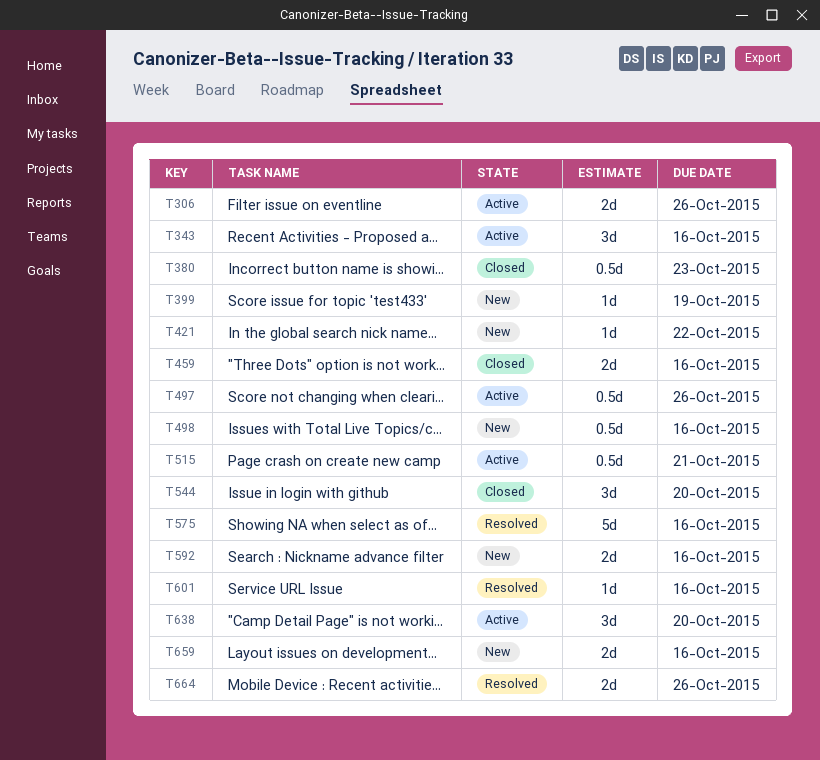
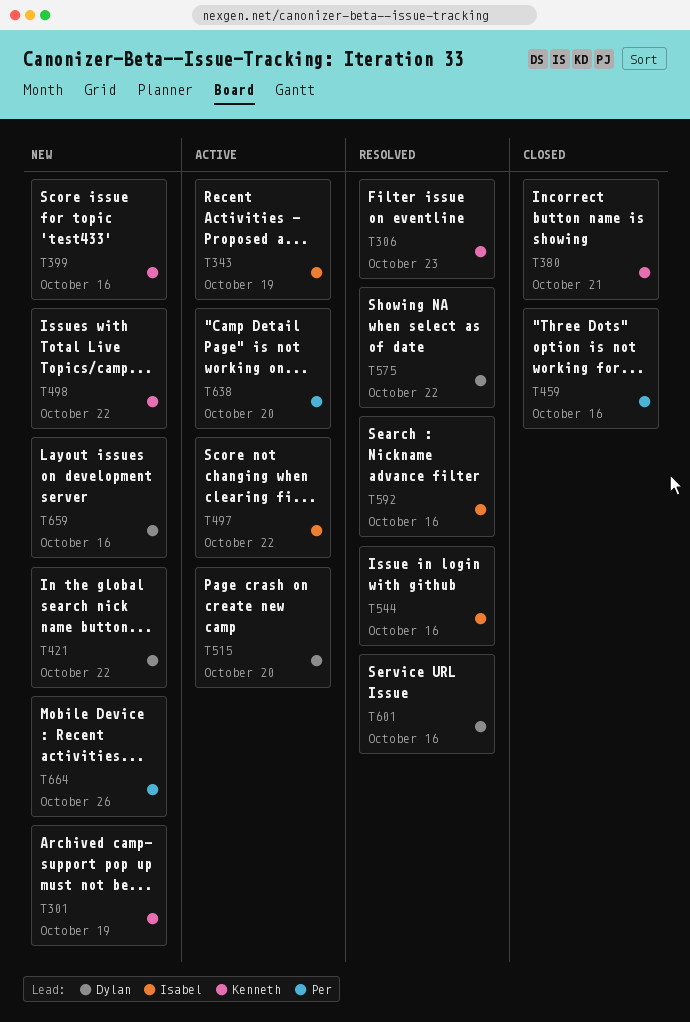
T301: none -> present
T306, status: Active -> Resolved
T306, due: Oct 26 -> Oct 23
T343, due: Oct 16 -> Oct 19
T380, due: Oct 23 -> Oct 21
T399, due: Oct 19 -> Oct 16
T497, due: Oct 26 -> Oct 22
T498, due: Oct 16 -> Oct 22
T515, due: Oct 21 -> Oct 20
T544, status: Closed -> Resolved
T544, due: Oct 20 -> Oct 16
T575, due: Oct 16 -> Oct 22
T592, status: New -> Resolved
T664, status: Resolved -> New

